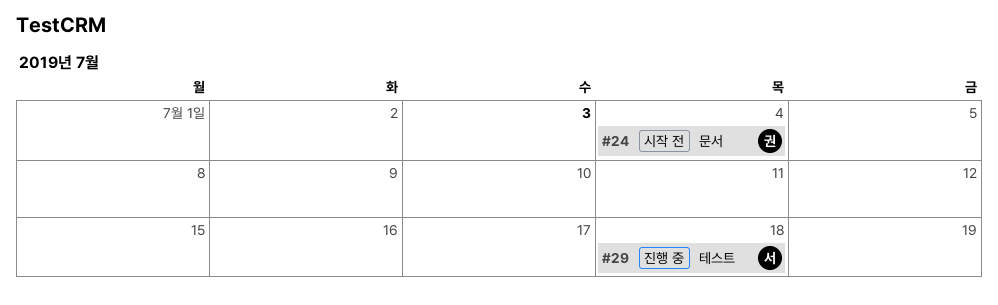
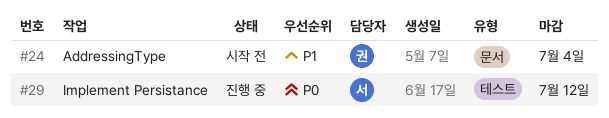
#29, due: Jul 18 -> Jul 12

